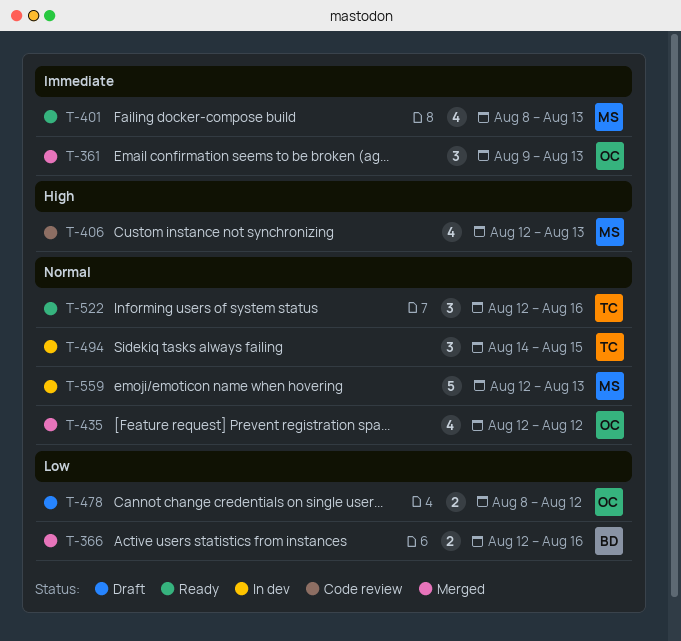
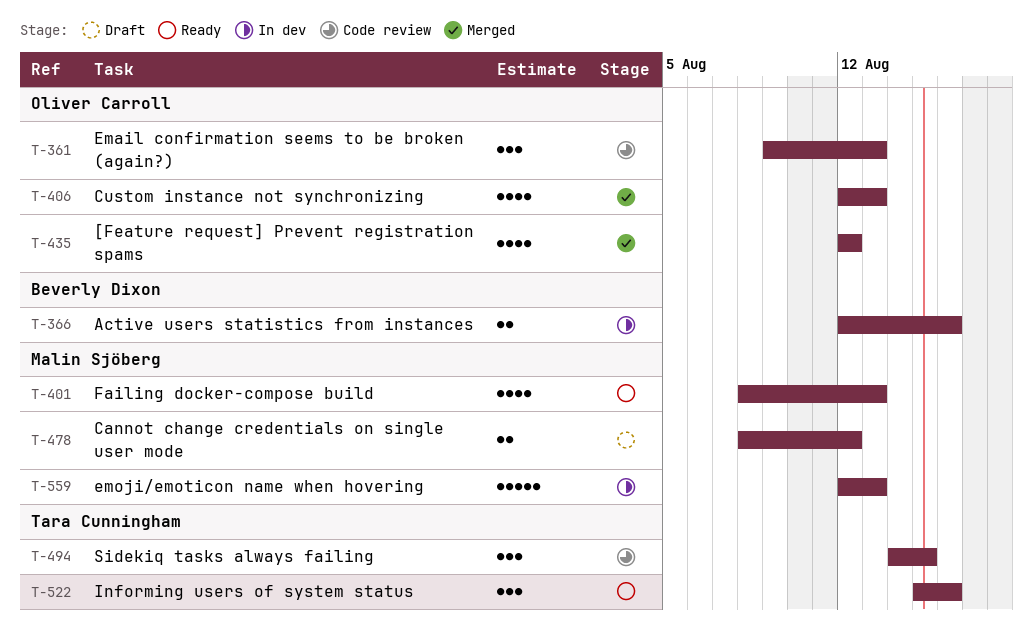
T-361, status: Merged -> Code review
T-366, status: Merged -> In dev
T-406, status: Code review -> Merged
T-406, owner: Malin Sjöberg -> Oliver Carroll
T-478, owner: Oliver Carroll -> Malin Sjöberg
T-494, status: In dev -> Code review
T-522, start: Aug 12 -> Aug 15

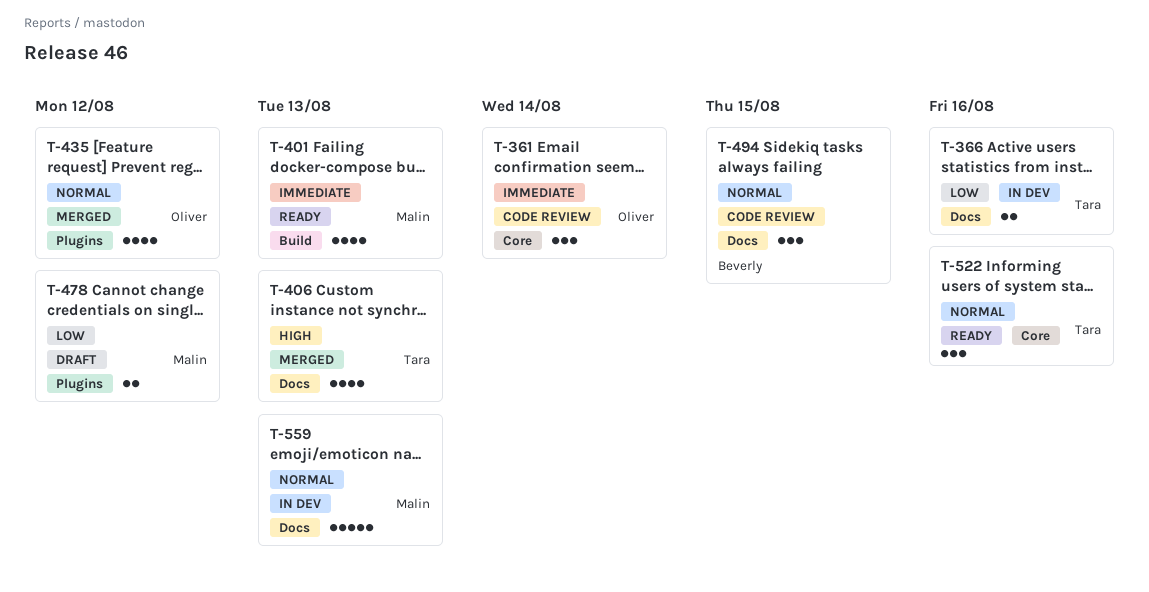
T-361, due: Aug 13 -> Aug 14
T-366, owner: Beverly Dixon -> Tara Cunningham
T-406, owner: Oliver Carroll -> Tara Cunningham
T-494, owner: Tara Cunningham -> Beverly Dixon

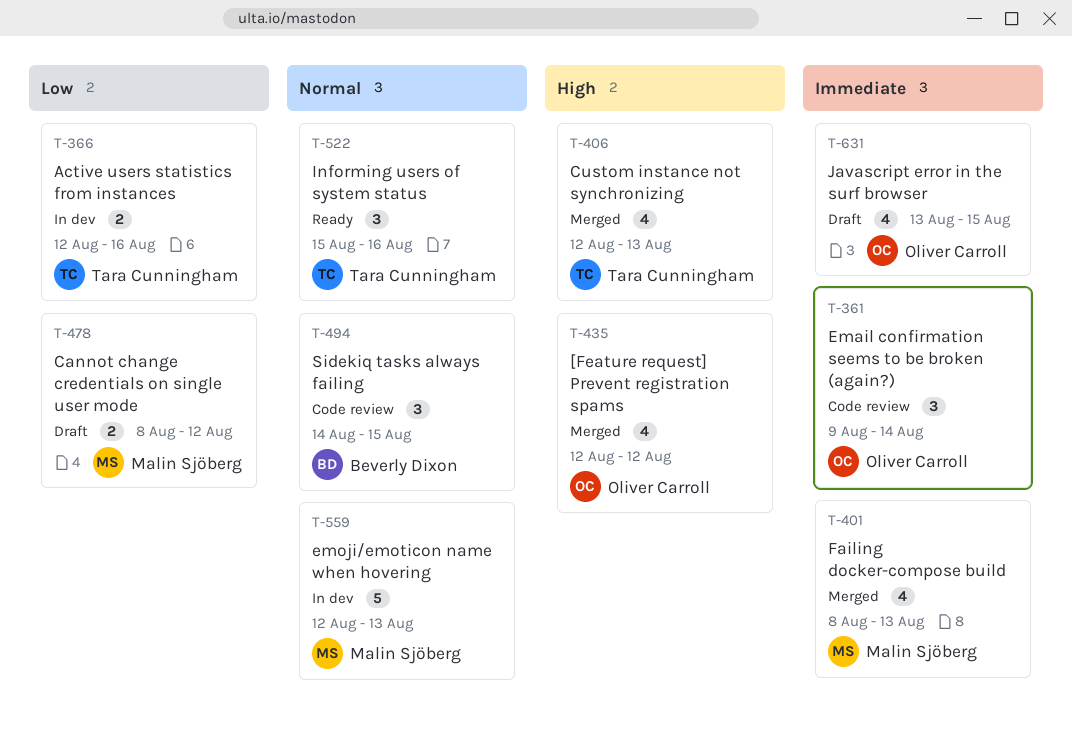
T-401, status: Ready -> Merged
T-435, priority: Normal -> High
T-631: none -> present

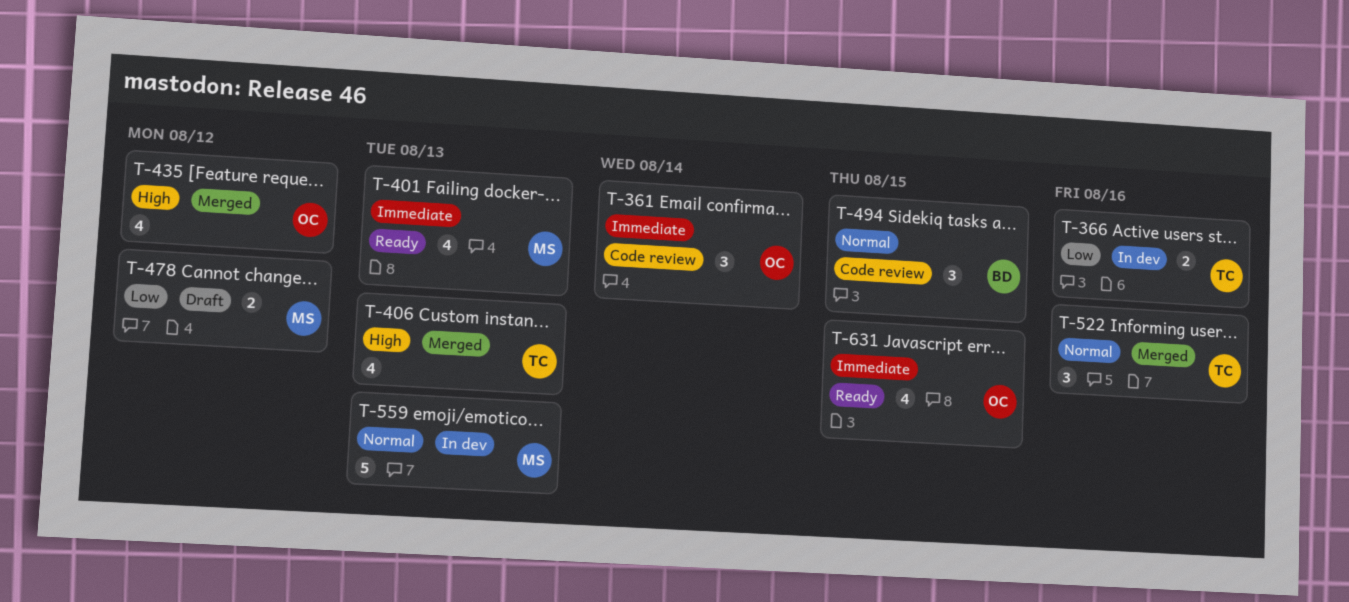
T-401, status: Merged -> Ready
T-522, status: Ready -> Merged
T-631, status: Draft -> Ready

